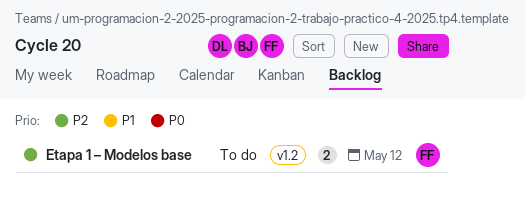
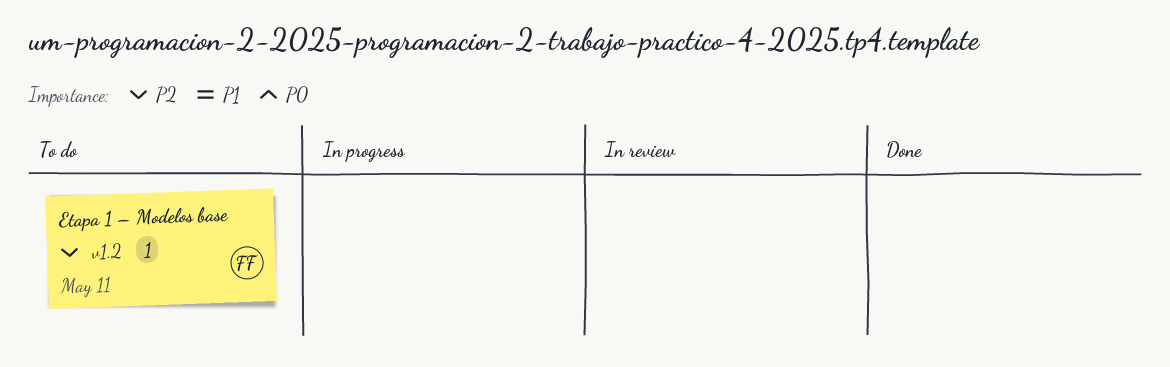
Etapa 1 – Modelos base, estimate: 2 -> 1
Etapa 1 – Modelos base, due: May 12 -> May 11

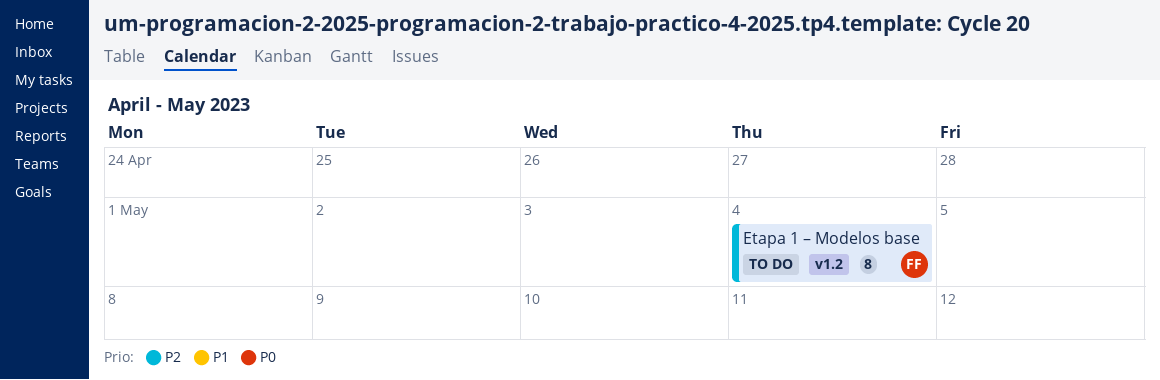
Etapa 1 – Modelos base, estimate: 1 -> 8
Etapa 1 – Modelos base, due: May 11 -> May 4

